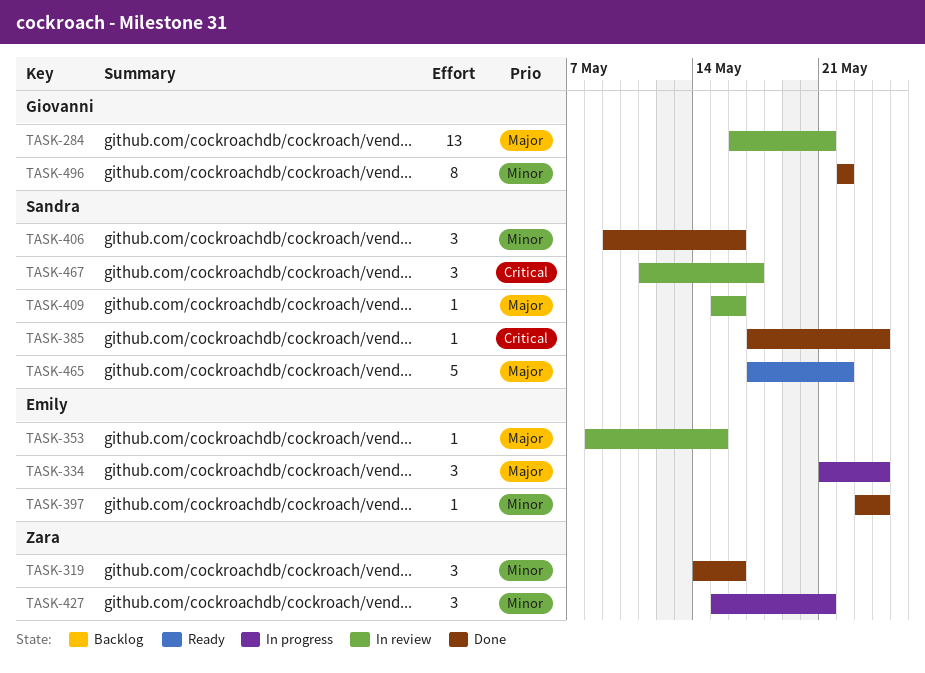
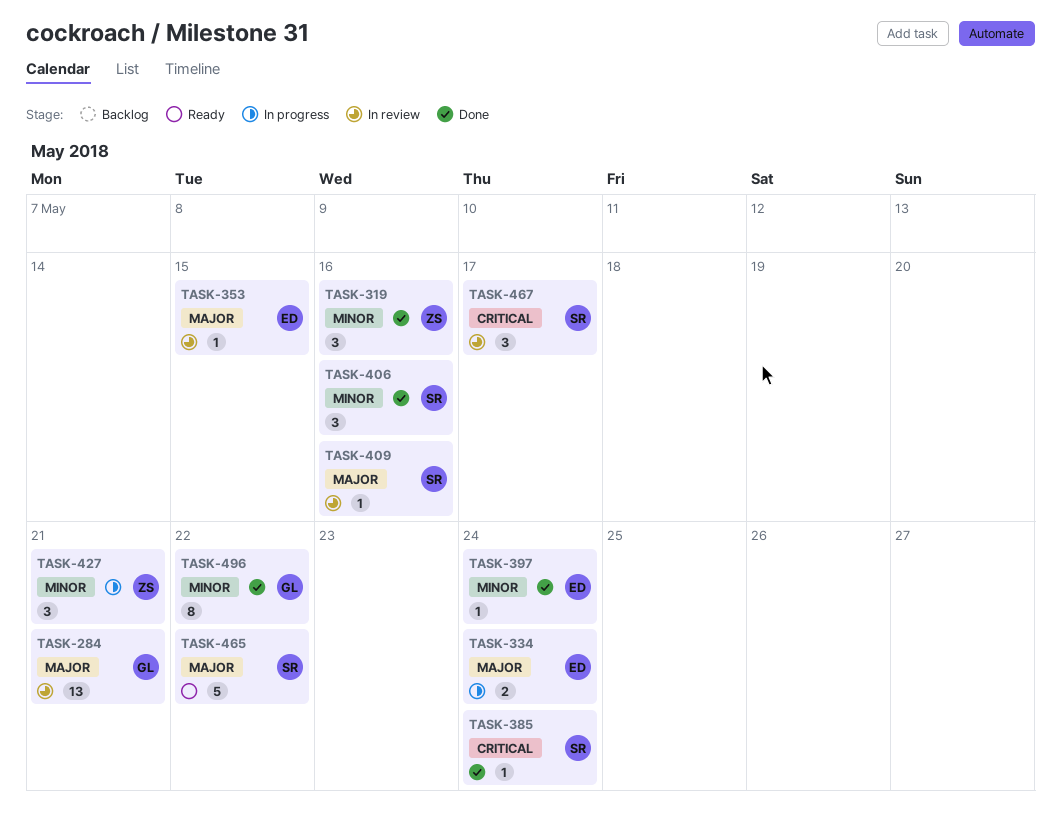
TASK-334, estimate: 3 -> 2

